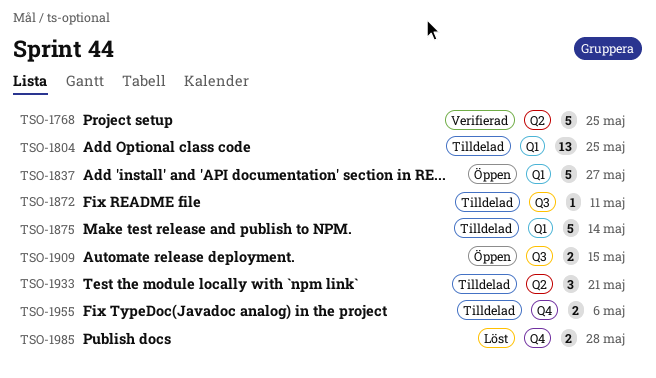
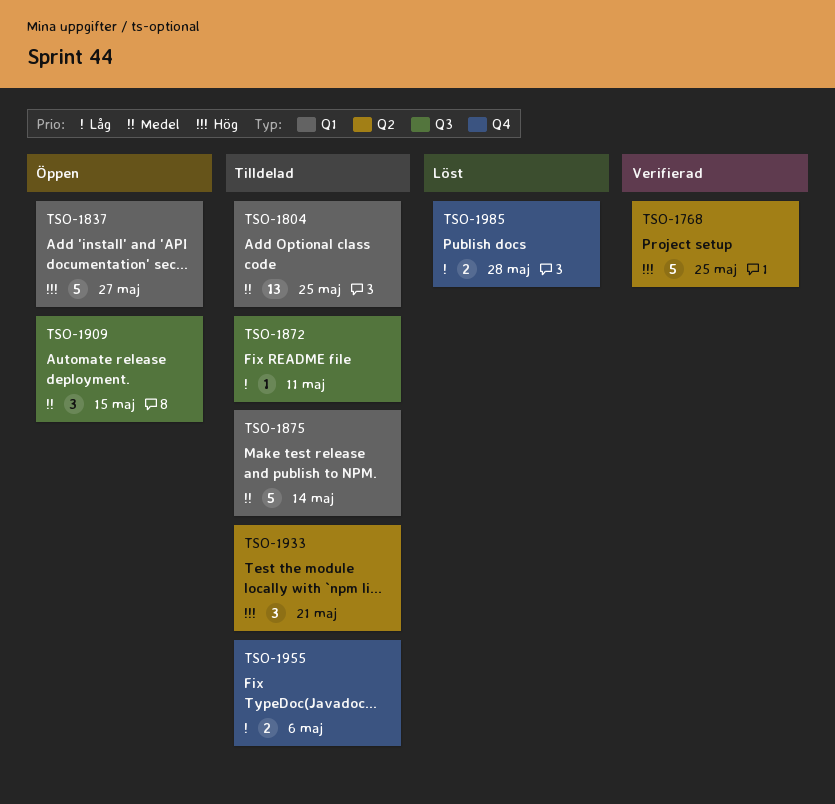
TSO-1909, estimate: 2 -> 3

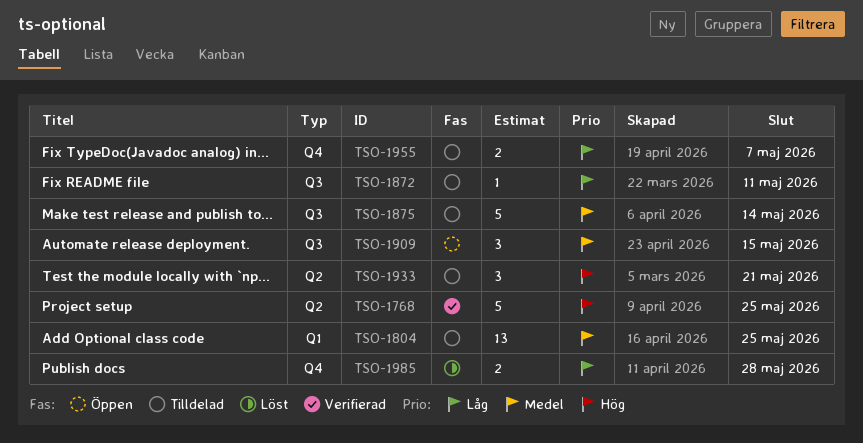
TSO-1837: present -> none
TSO-1875, label: Q1 -> Q3
TSO-1955, due: May 6 -> May 7

